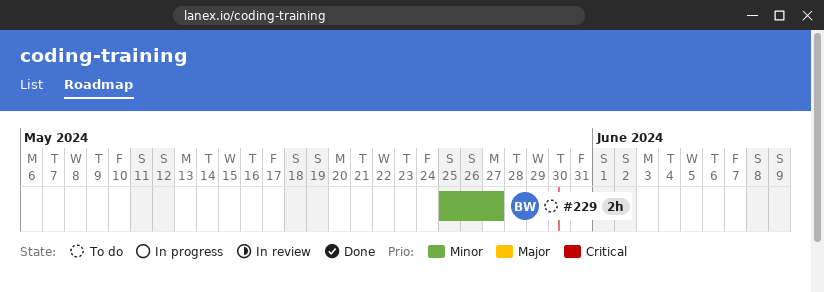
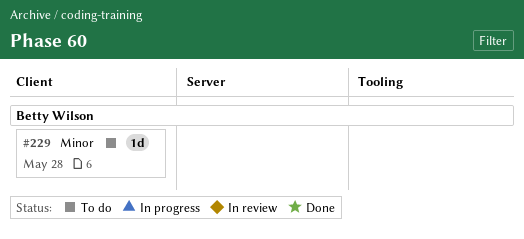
#229, estimate: 2h -> 1d
#229, due: May 27 -> May 28

